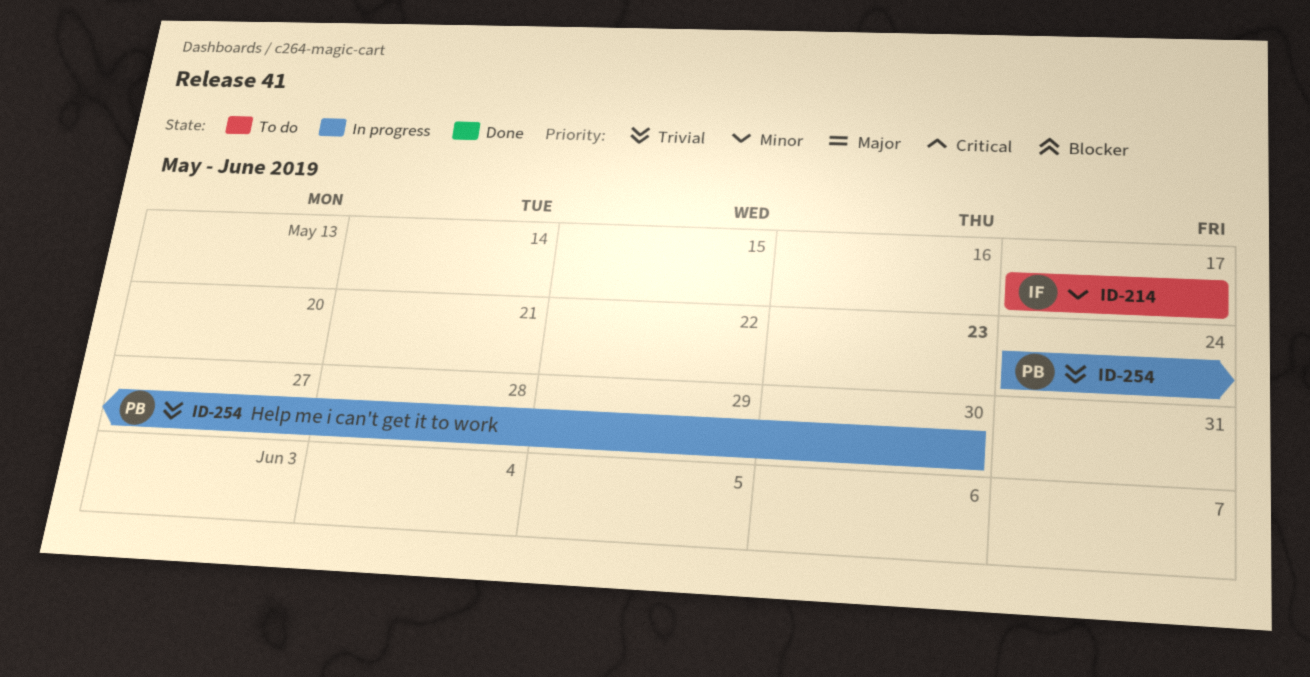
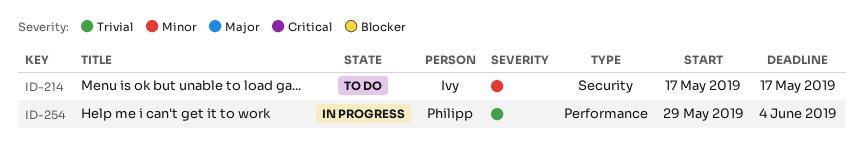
ID-254, start: May 24 -> May 29
ID-254, due: May 30 -> Jun 4

